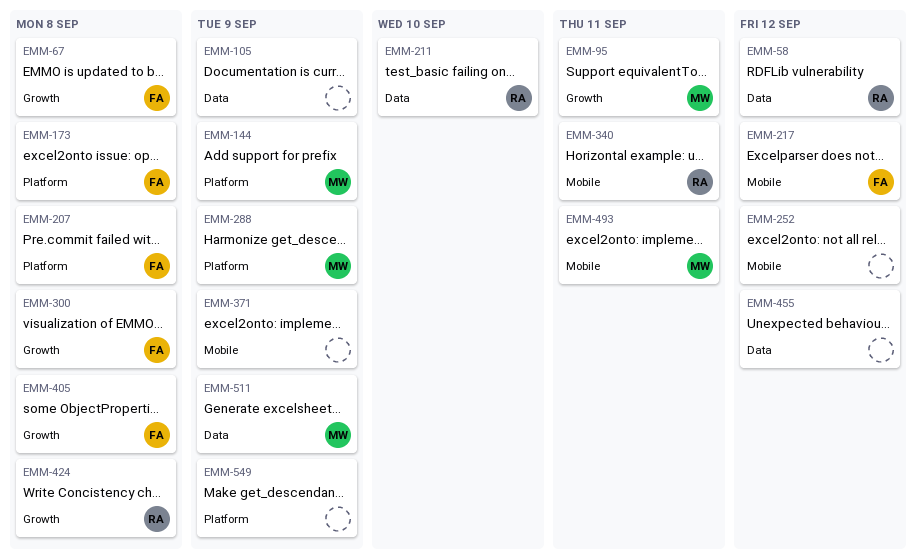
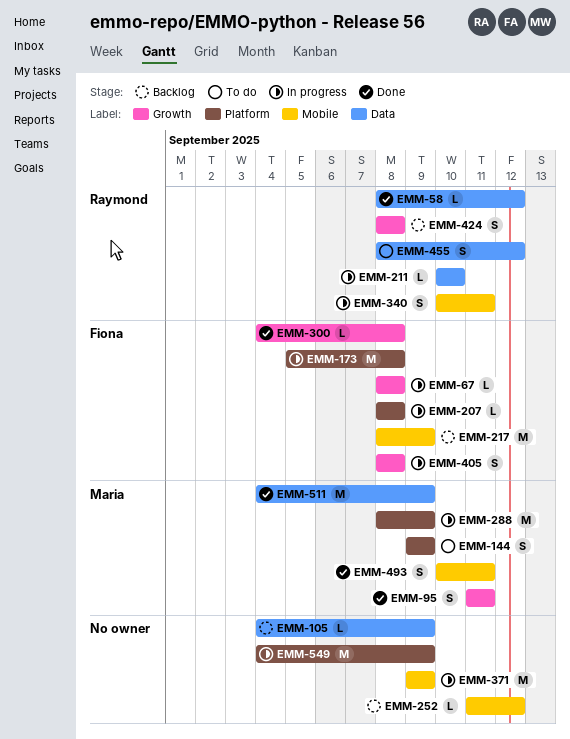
EMM-217, due: Sep 12 -> Sep 9
EMM-455, owner: none -> Raymond

